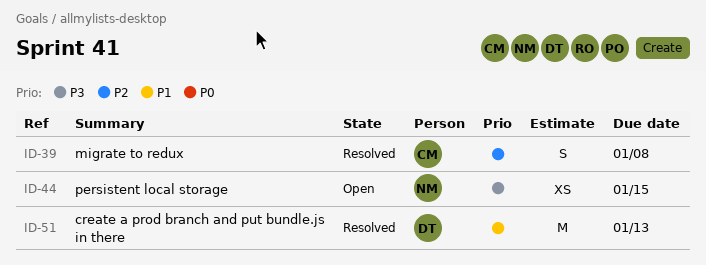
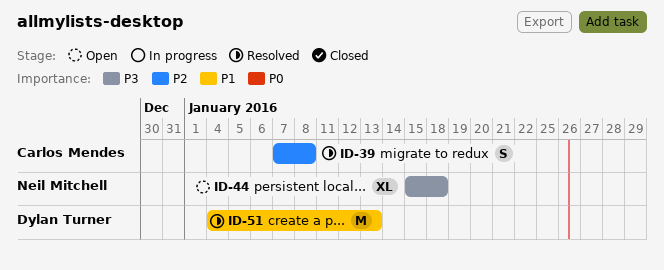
ID-44, estimate: XS -> XL
ID-44, due: Jan 15 -> Jan 18

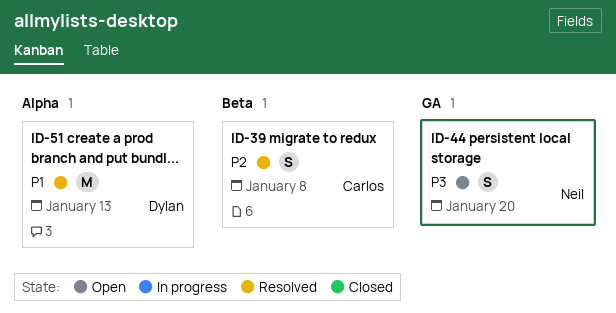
ID-44, estimate: XL -> S
ID-44, due: Jan 18 -> Jan 20

